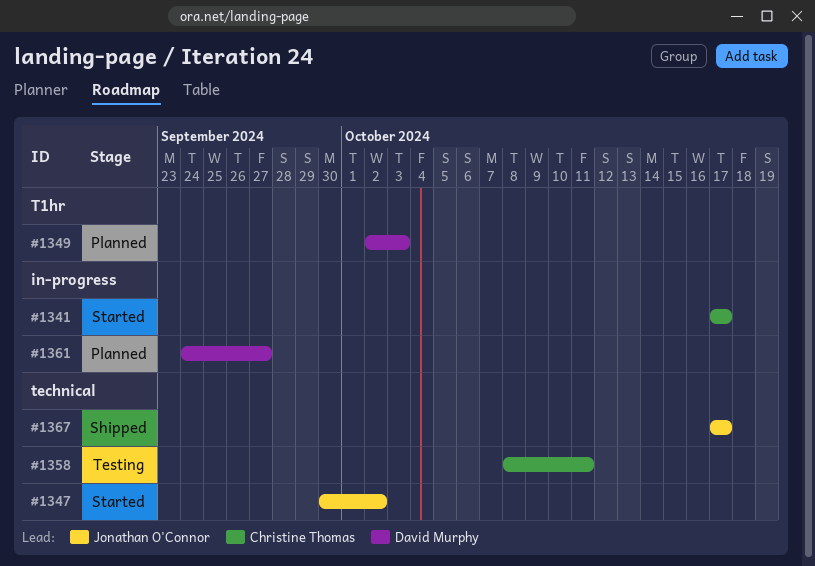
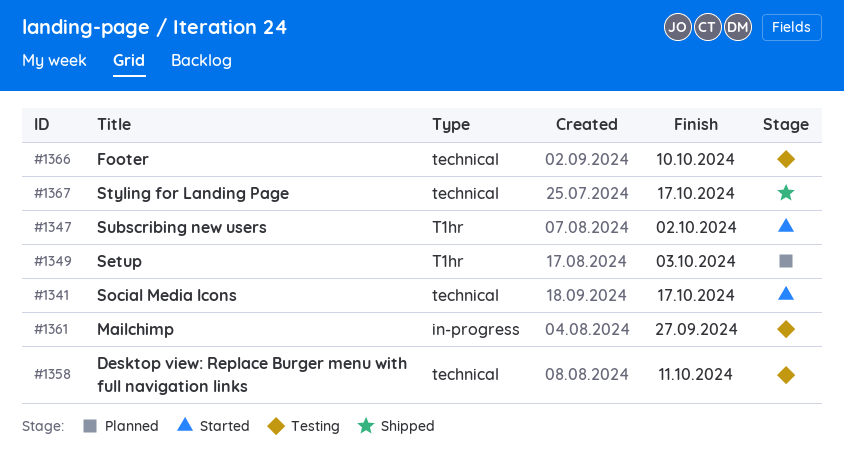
#1341, label: in-progress -> technical
#1347, label: technical -> T1hr
#1361, status: Planned -> Testing
#1366: none -> present

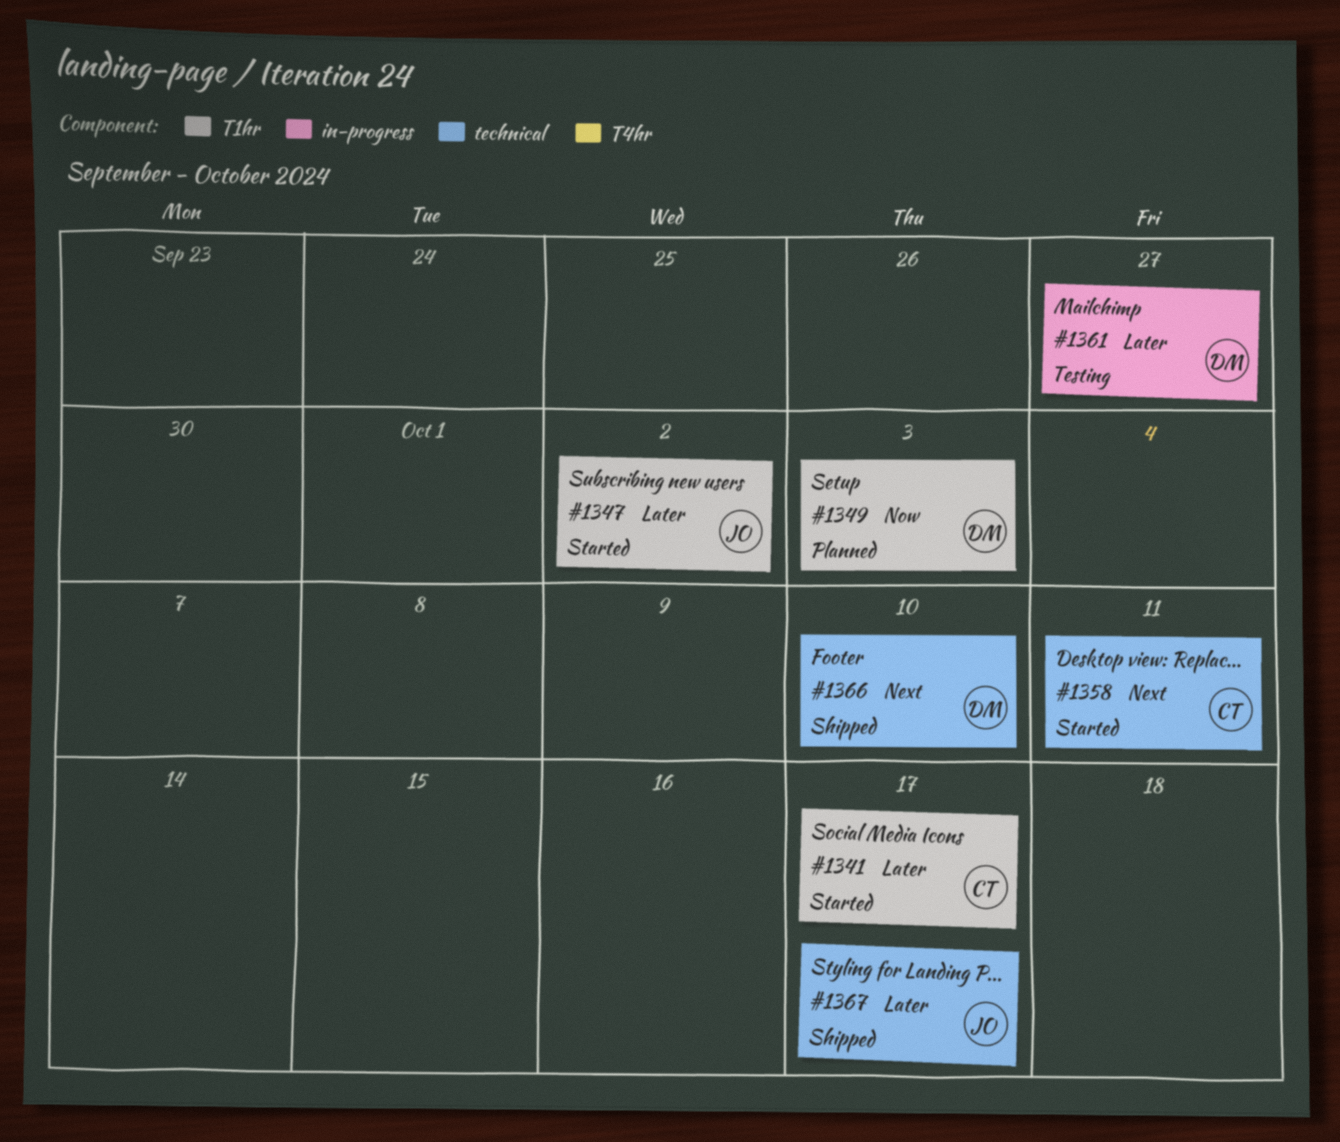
#1341, label: technical -> T1hr
#1358, status: Testing -> Started
#1366, status: Testing -> Shipped

